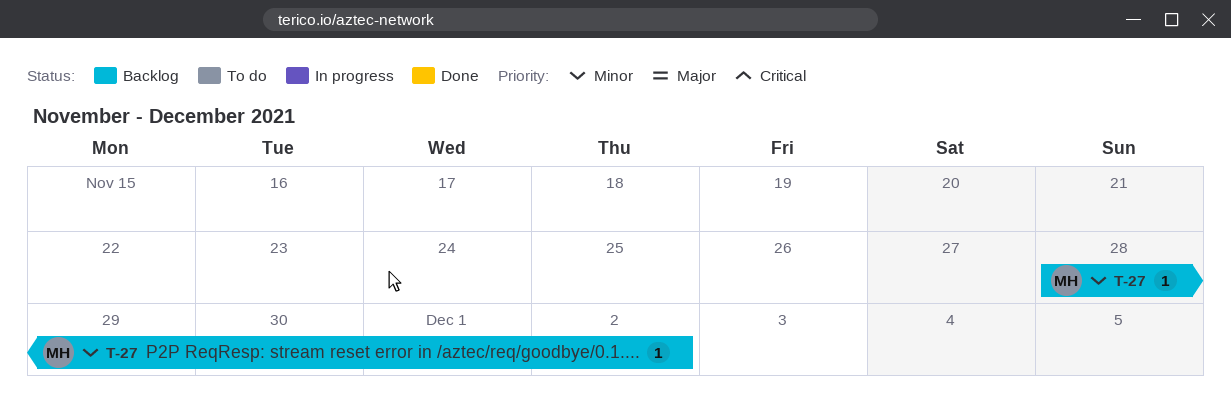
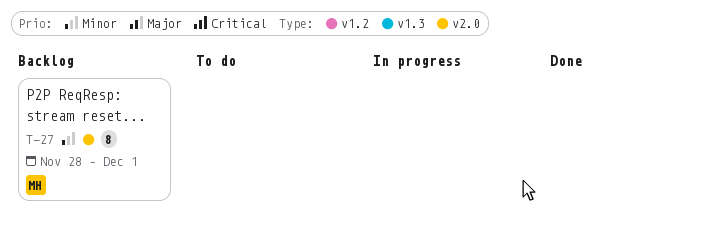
T-27, estimate: 1 -> 8
T-27, due: Dec 2 -> Dec 1

